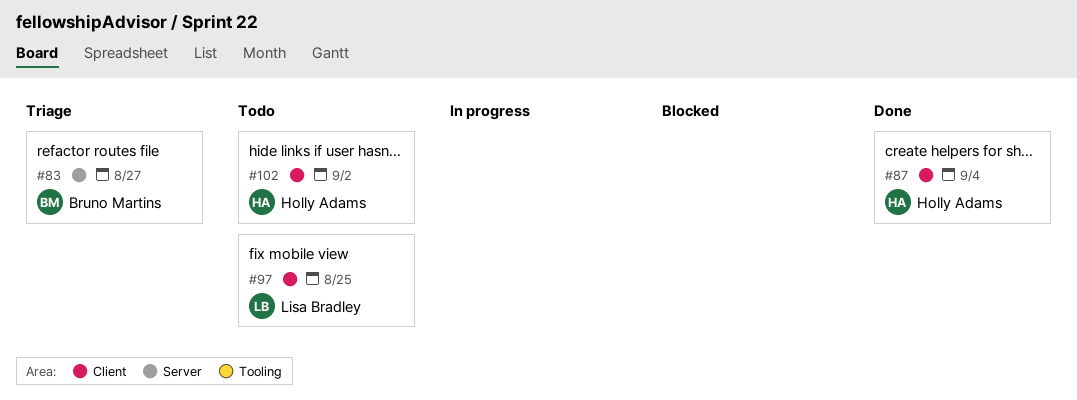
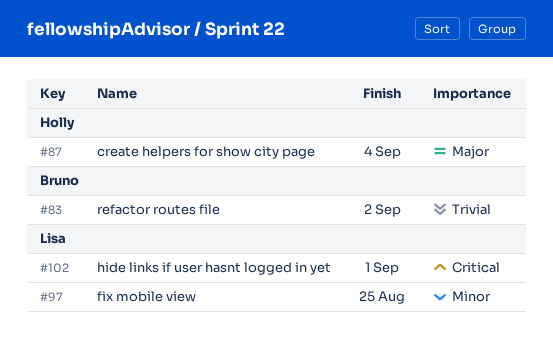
#83, due: Aug 27 -> Sep 2
#102, owner: Holly Adams -> Lisa Bradley
#102, due: Sep 2 -> Sep 1

